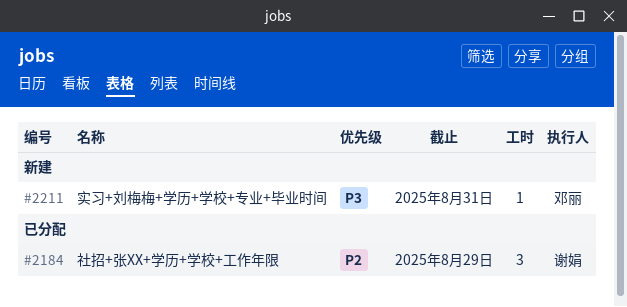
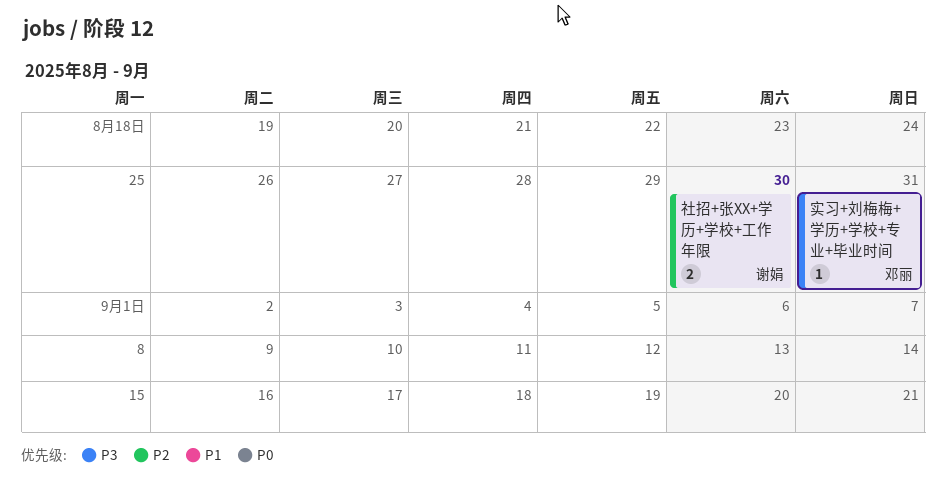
社招+张XX+学历+学校+工作年限, estimate: 3 -> 2
社招+张XX+学历+学校+工作年限, due: Aug 29 -> Aug 30

